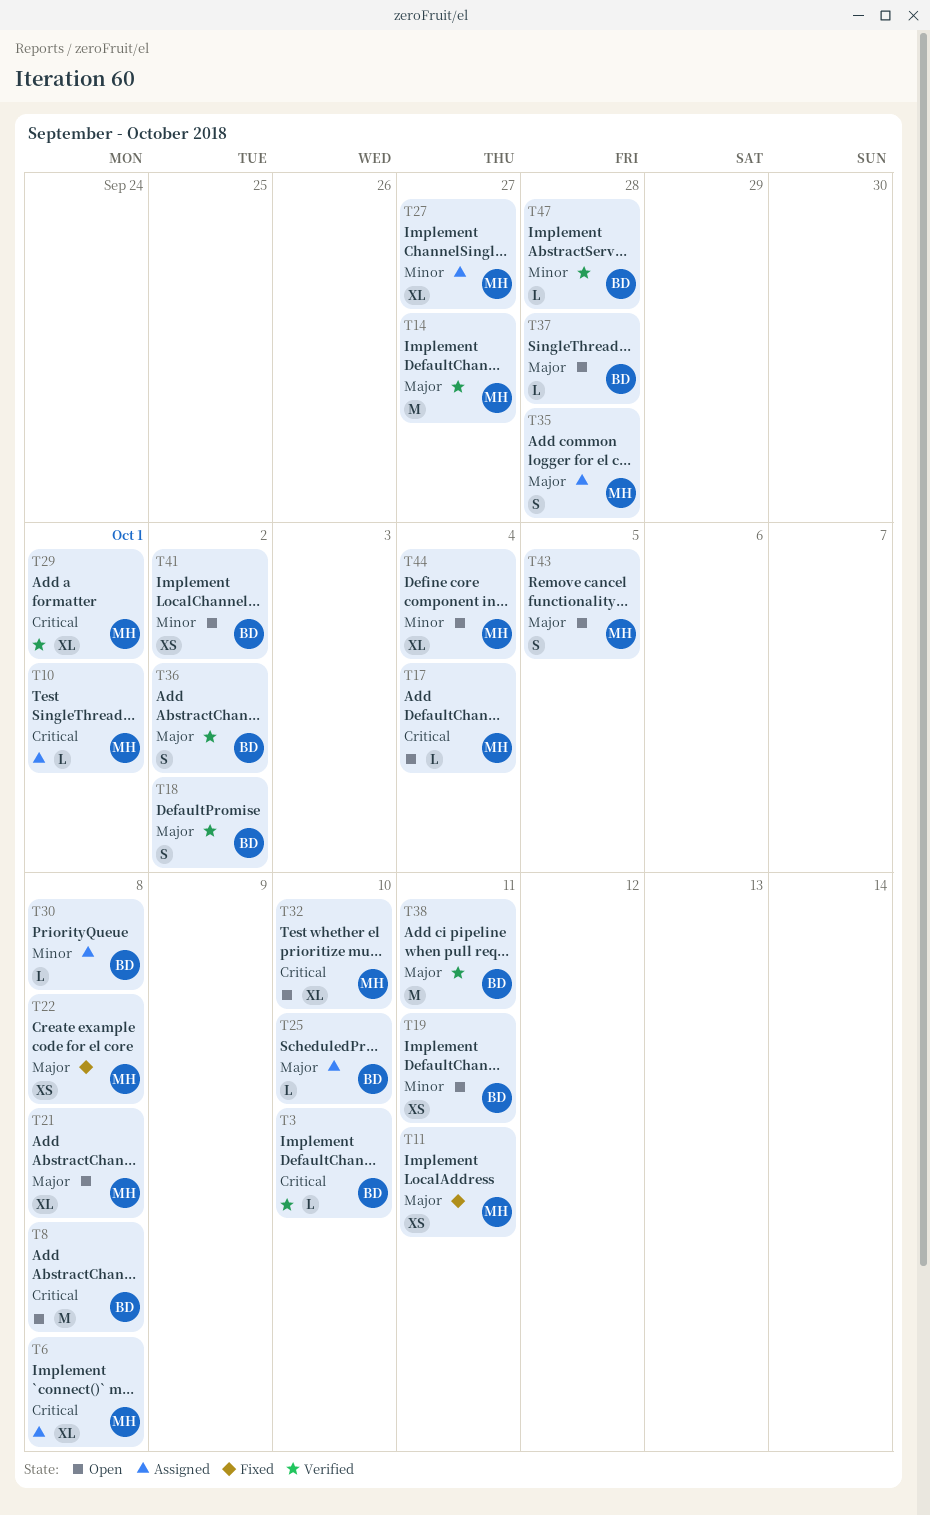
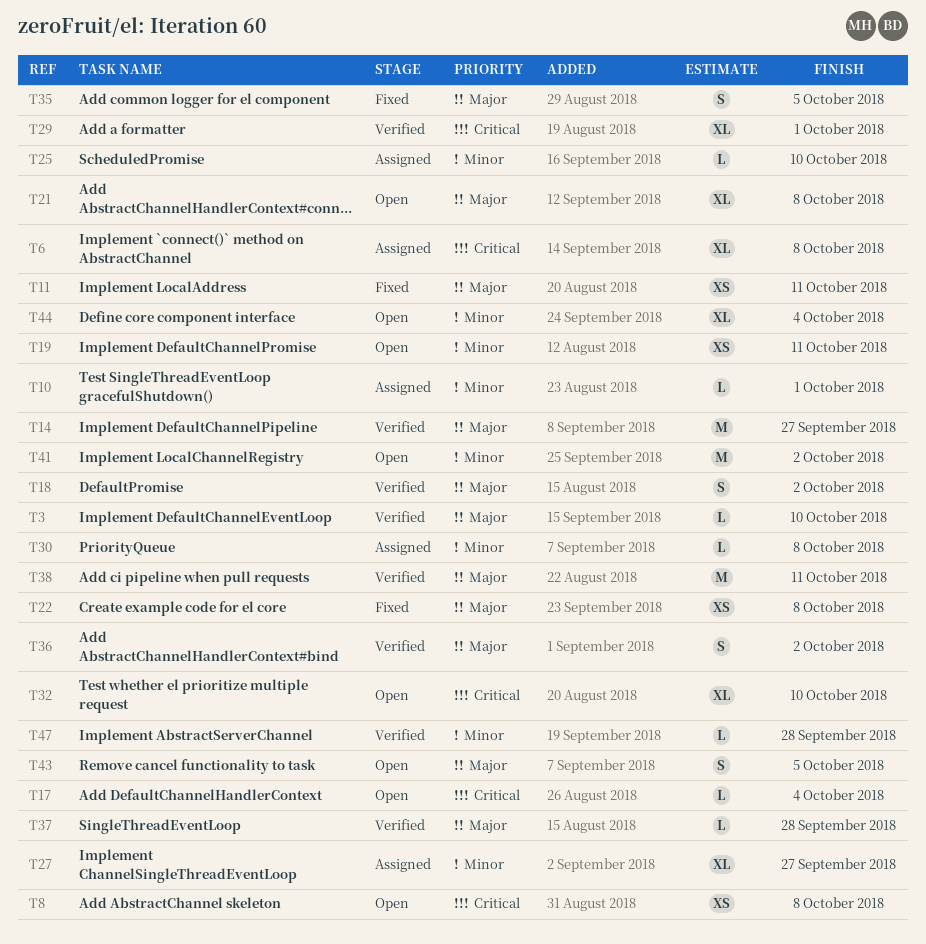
T3, priority: Critical -> Major
T8, estimate: M -> XS
T10, priority: Critical -> Minor
T25, priority: Major -> Minor
T35, status: Assigned -> Fixed
T35, due: Sep 28 -> Oct 5
T37, status: Open -> Verified
T41, estimate: XS -> M

